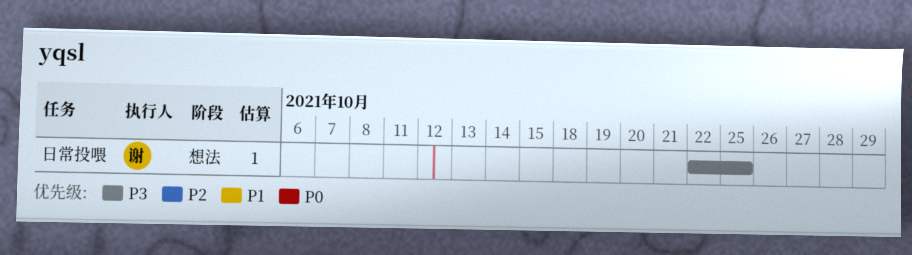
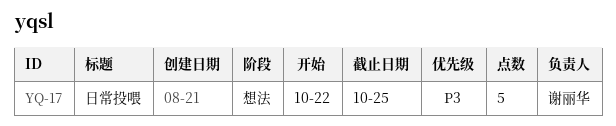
日常投喂, estimate: 1 -> 5

